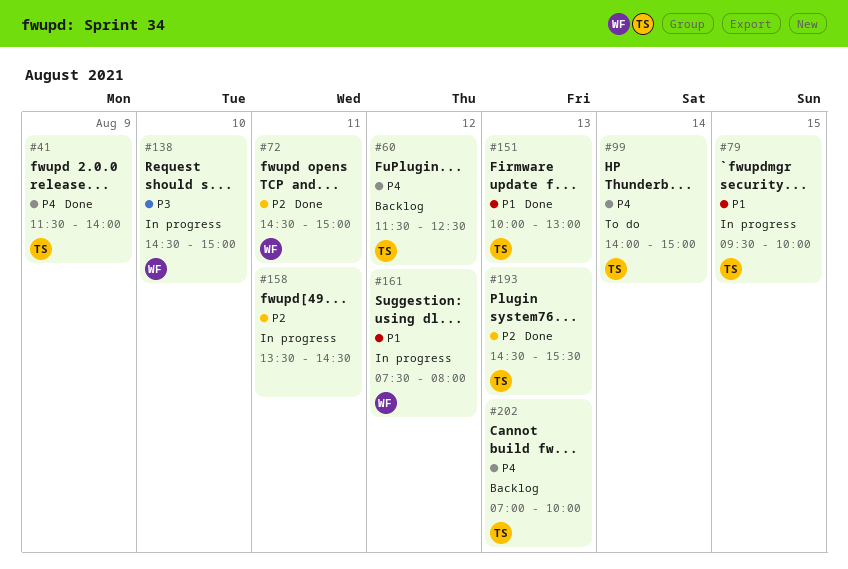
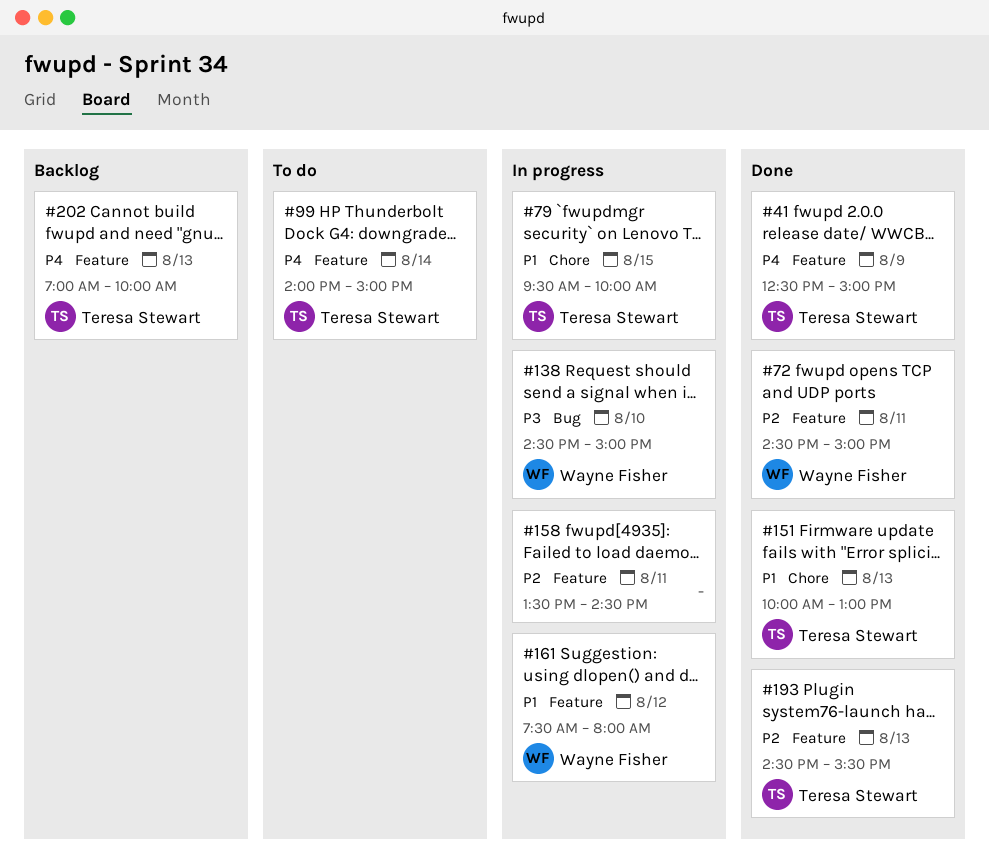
#41, begins: 11:30 -> 12:30
#41, ends: 14:00 -> 15:00
#60: present -> none

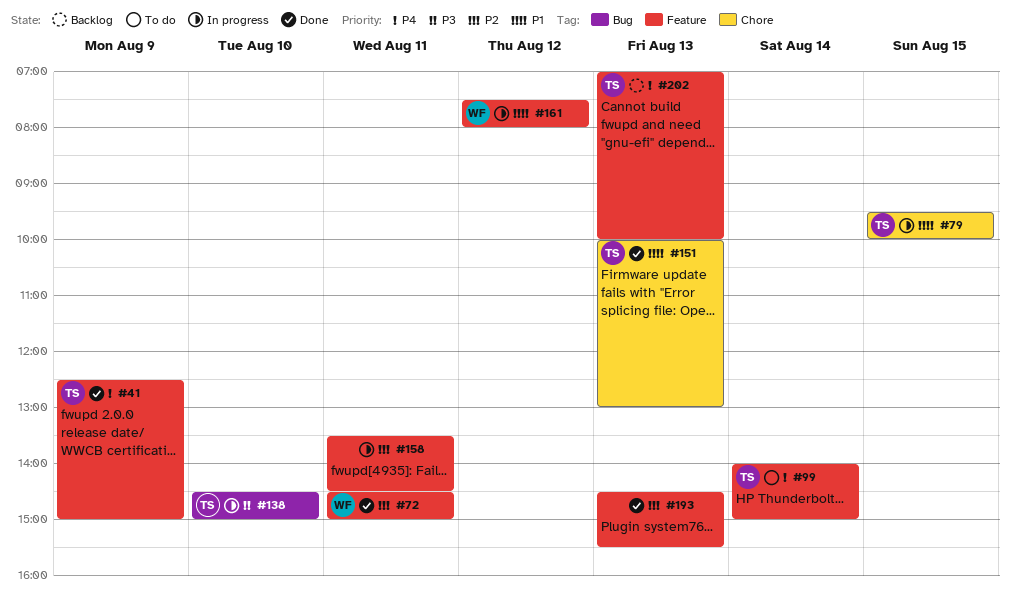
#138, owner: Wayne Fisher -> Teresa Stewart
#193, owner: Teresa Stewart -> none

